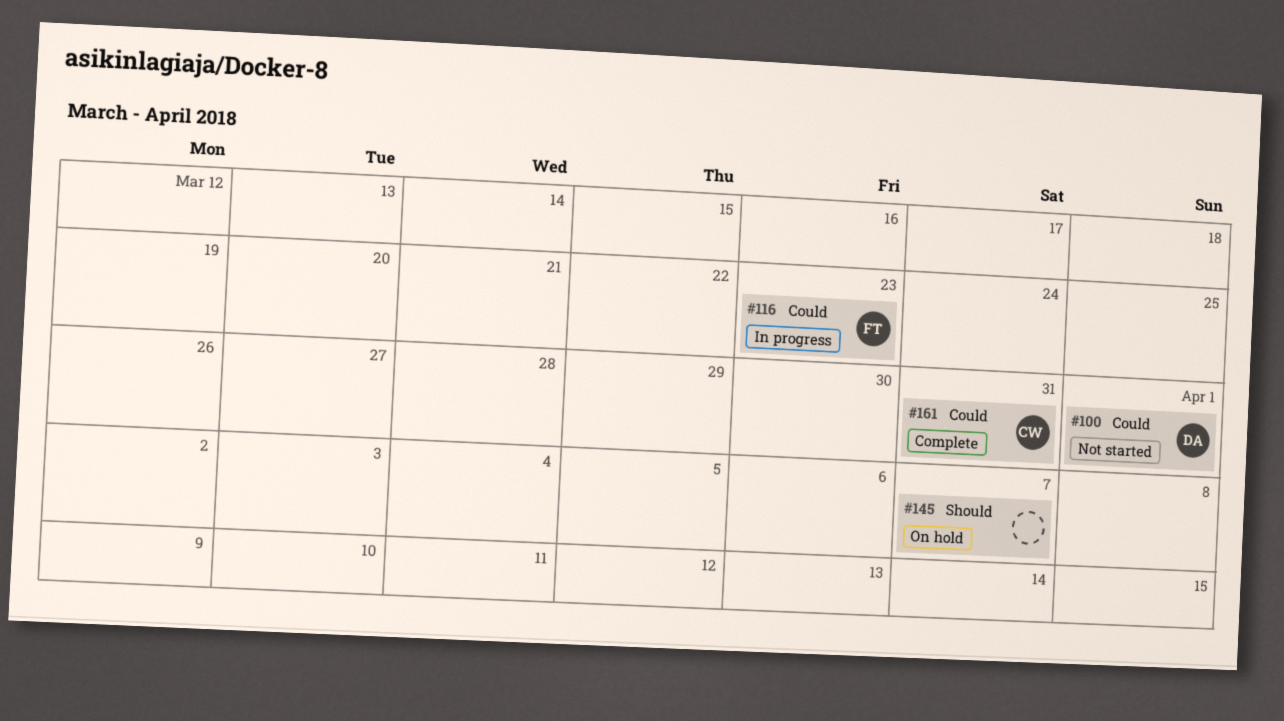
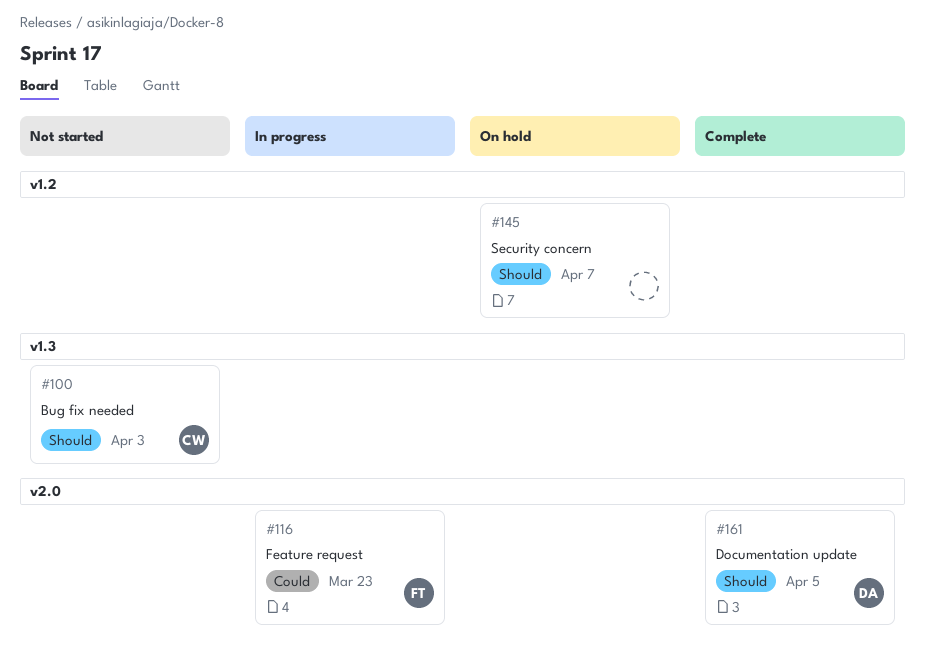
#100, owner: DA -> CW
#100, priority: Could -> Should
#100, due: Apr 1 -> Apr 3
#161, owner: CW -> DA
#161, priority: Could -> Should
#161, due: Mar 31 -> Apr 5

